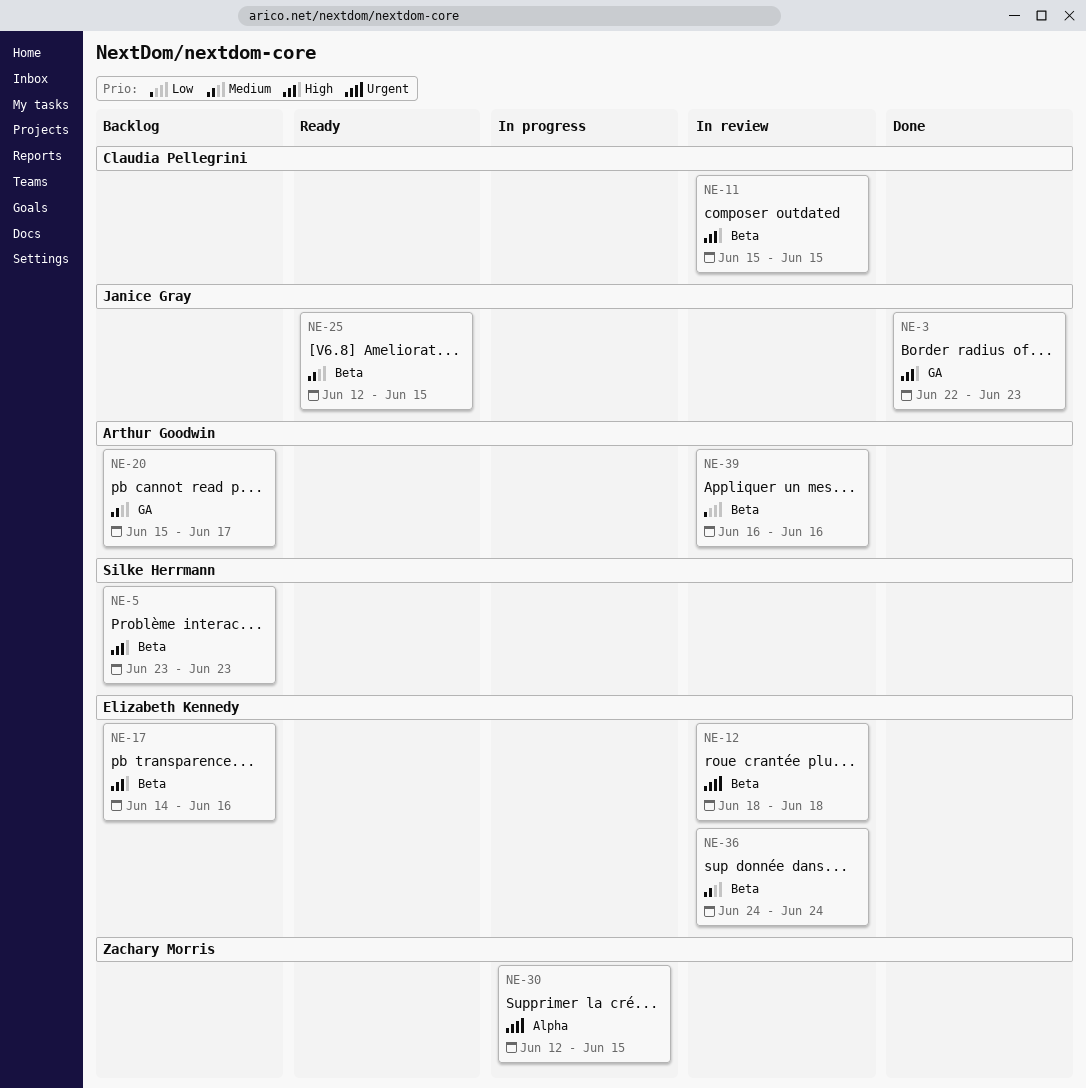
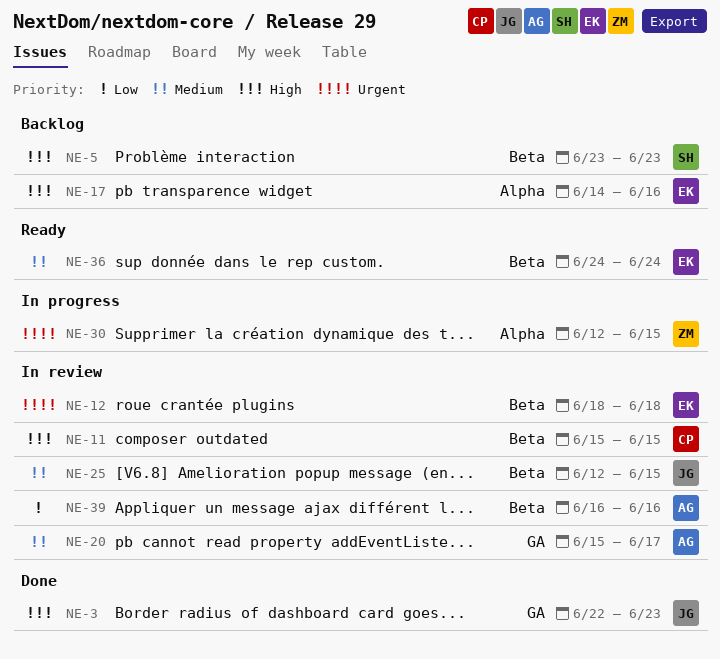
NE-17, label: Beta -> Alpha
NE-20, status: Backlog -> In review
NE-25, status: Ready -> In review
NE-36, status: In review -> Ready

